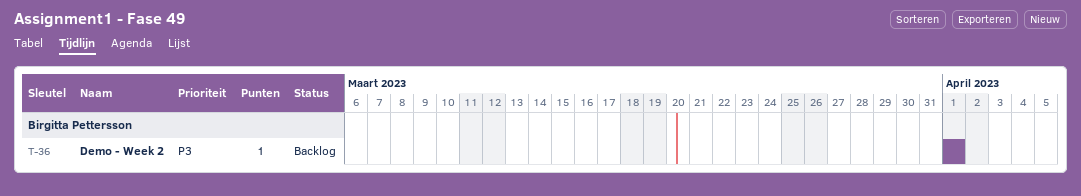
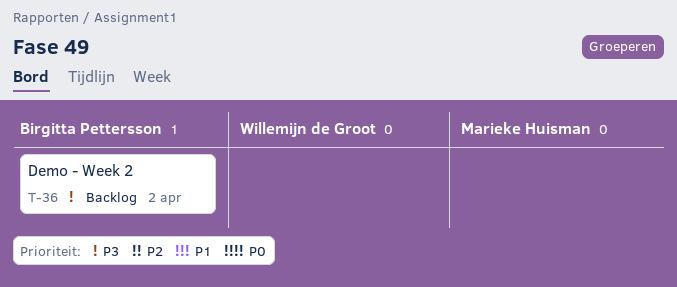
T-36, due: Apr 1 -> Apr 2

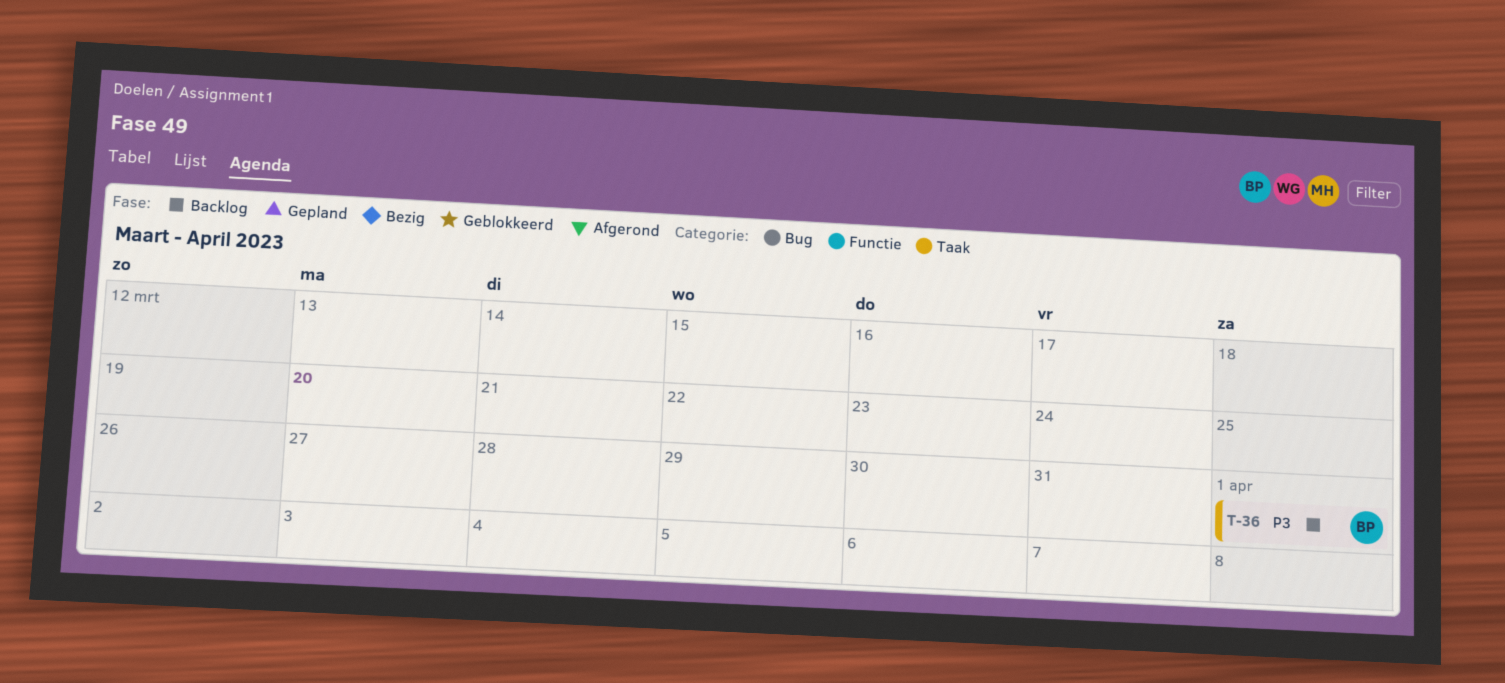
T-36, due: Apr 2 -> Apr 1

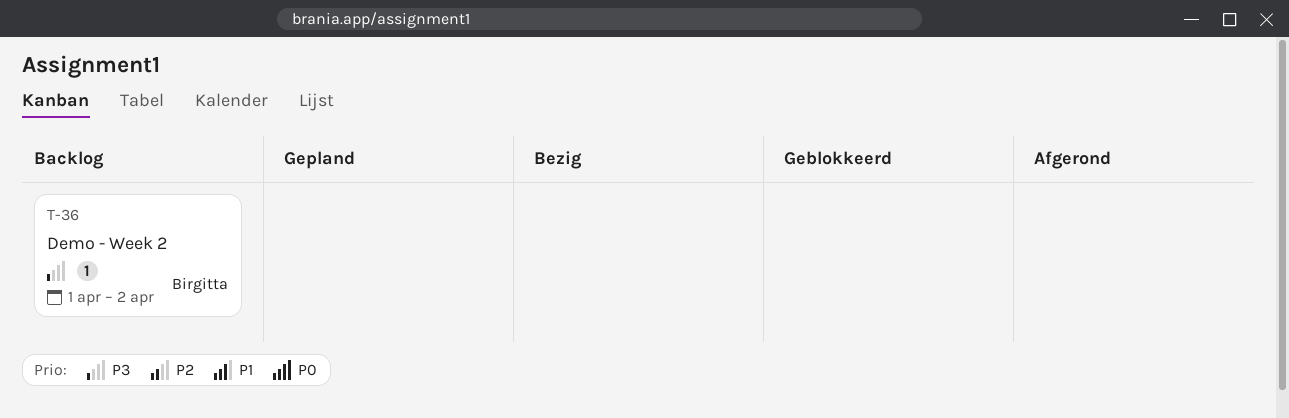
T-36, due: Apr 1 -> Apr 2

